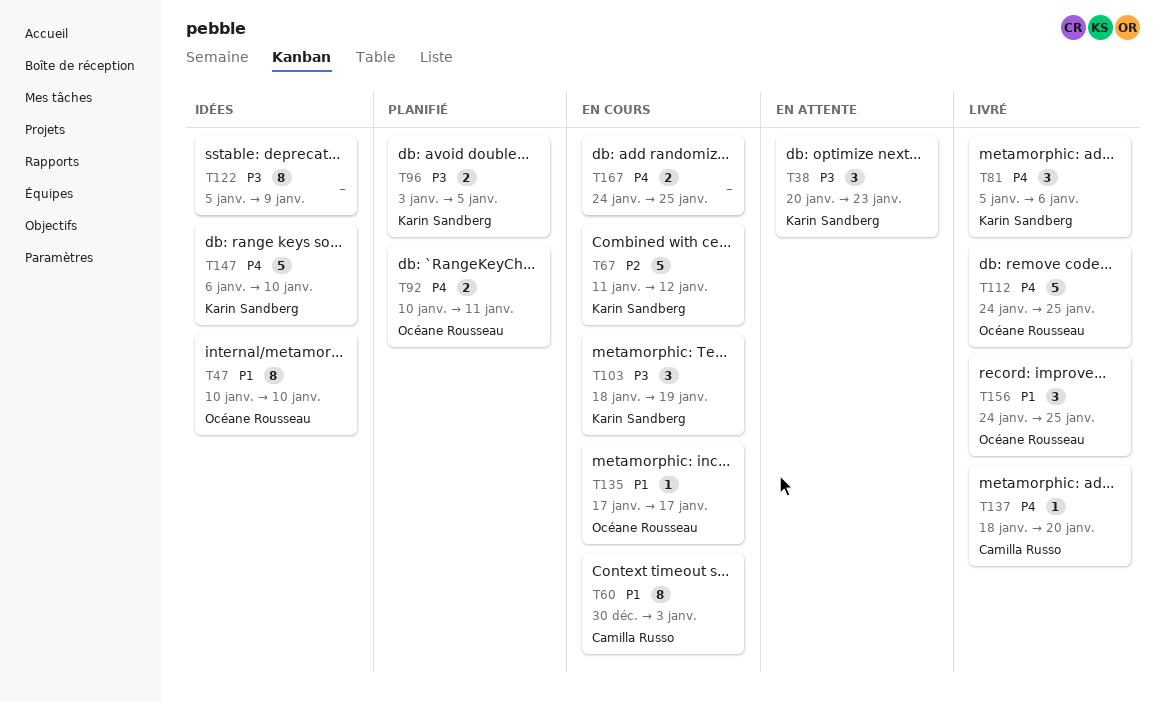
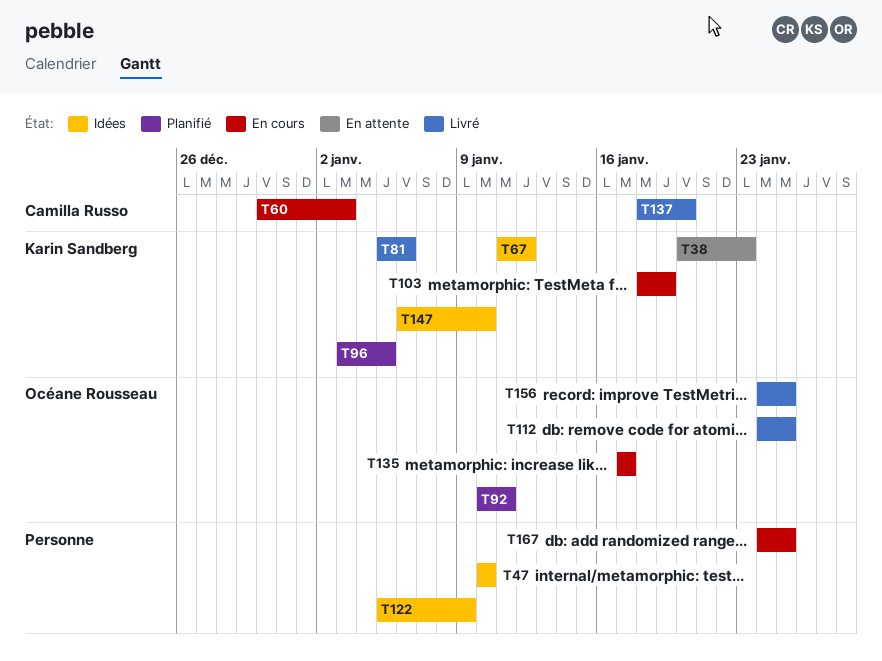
T47, owner: Océane Rousseau -> none
T67, status: En cours -> Idées

